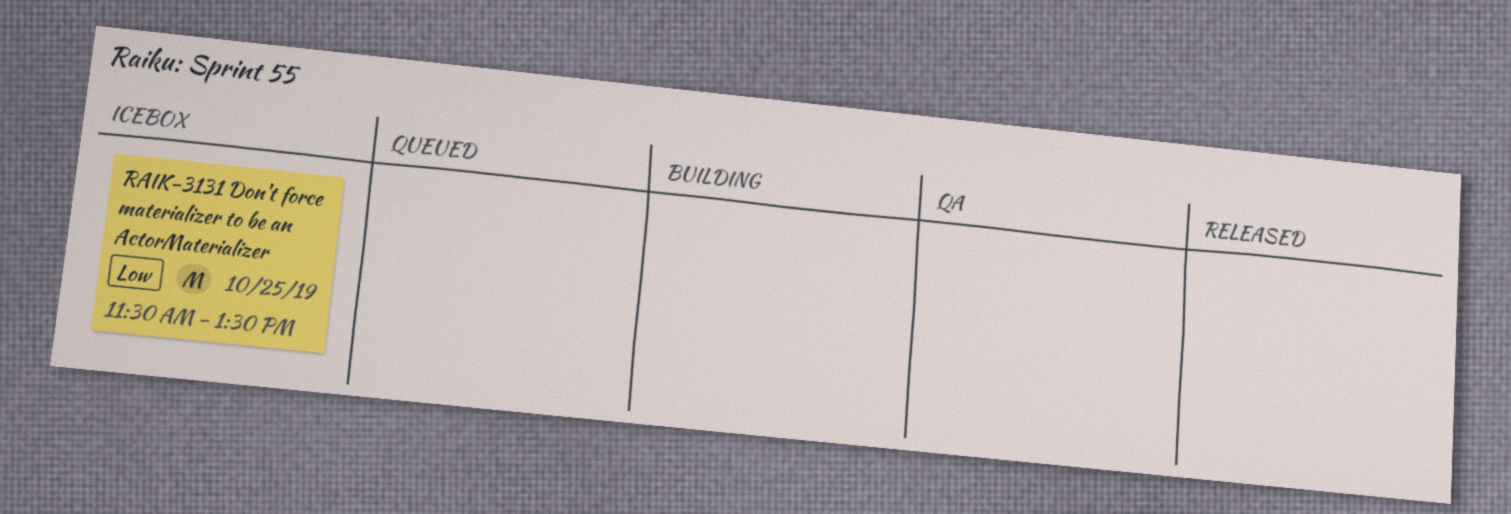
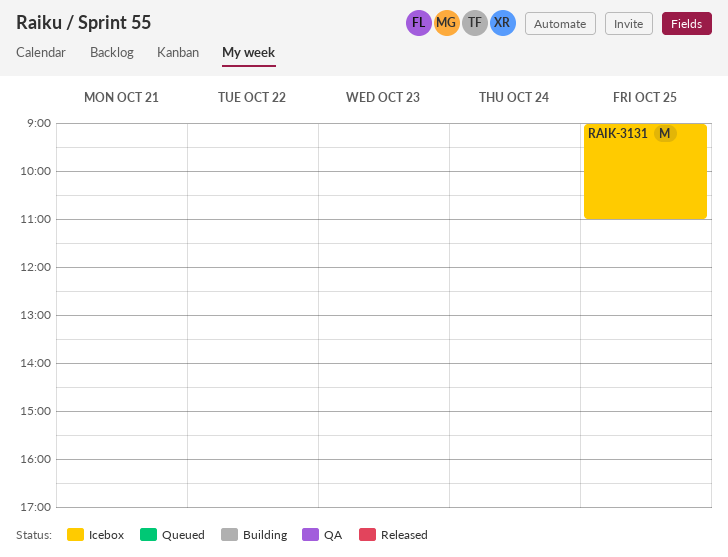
RAIK-3131, begins: 11:30 -> 09:00
RAIK-3131, ends: 13:30 -> 11:00

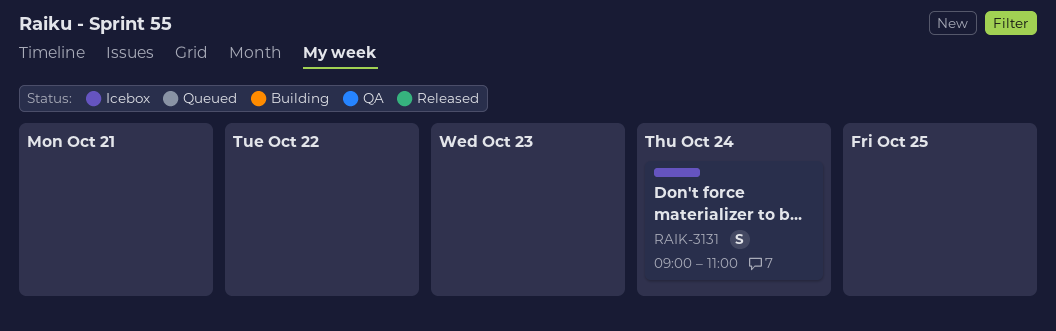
RAIK-3131, estimate: M -> S
RAIK-3131, day: Oct 25 -> Oct 24

